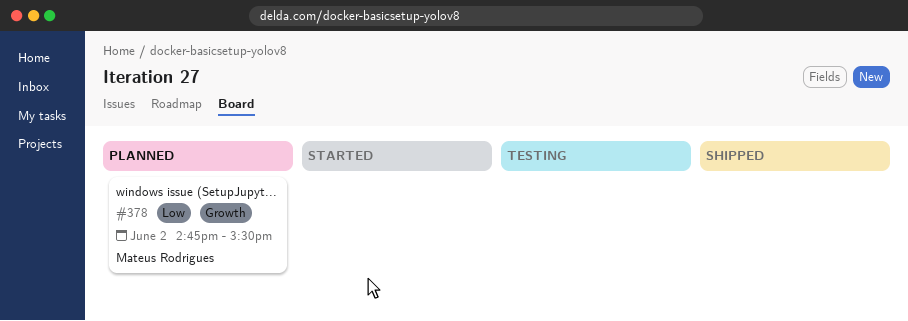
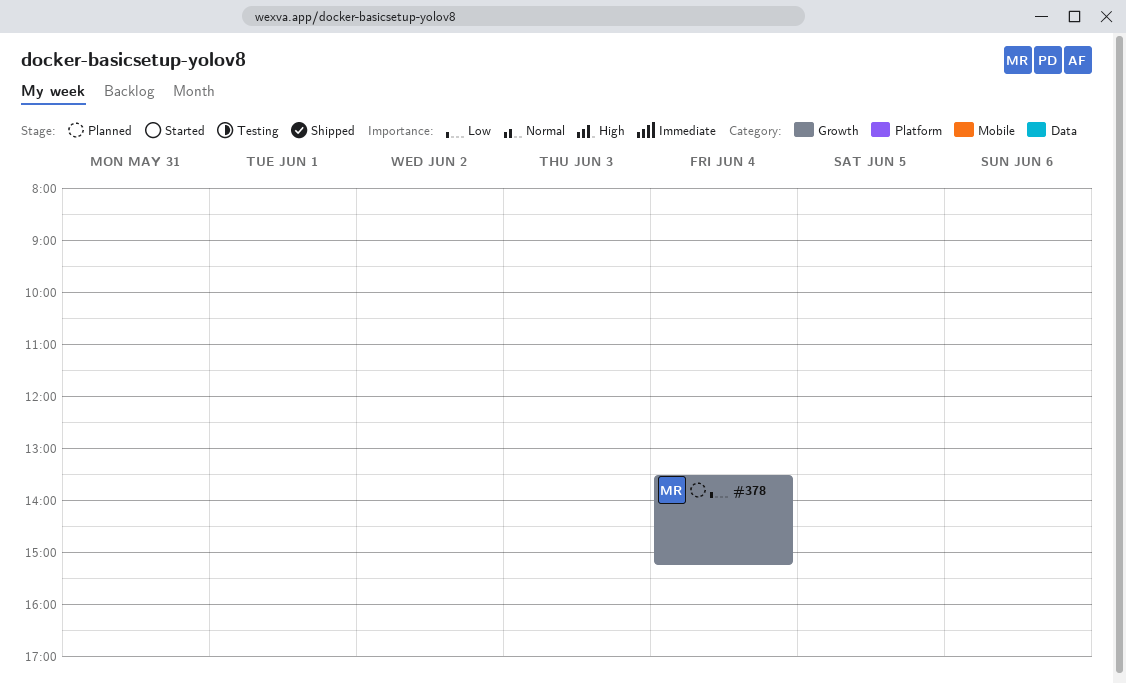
#378, day: Jun 2 -> Jun 4
#378, begins: 14:45 -> 13:30
#378, ends: 15:30 -> 15:15

